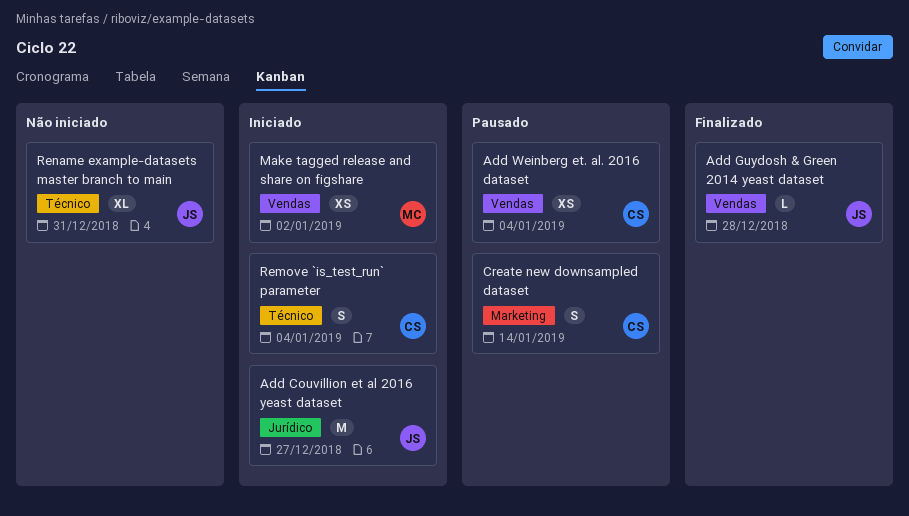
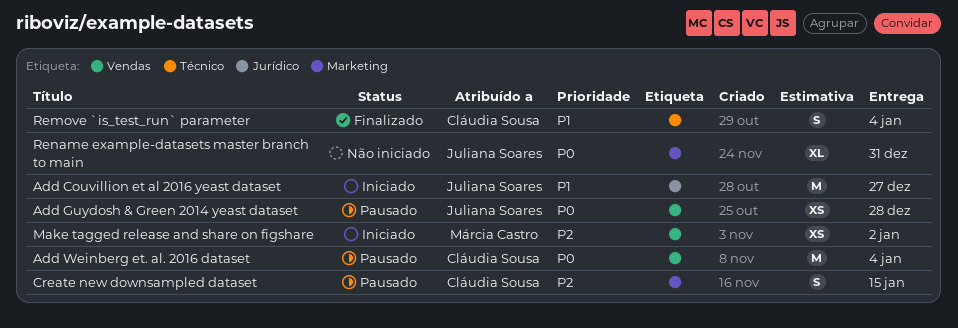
Add Guydosh & Green 2014 yeast dataset, status: Finalizado -> Pausado
Add Guydosh & Green 2014 yeast dataset, estimate: L -> XS
Add Weinberg et. al. 2016 dataset, estimate: XS -> M
Create new downsampled dataset, due: Jan 14 -> Jan 15
Remove `is_test_run` parameter, status: Iniciado -> Finalizado
Rename example-datasets master branch to main, label: Técnico -> Marketing

